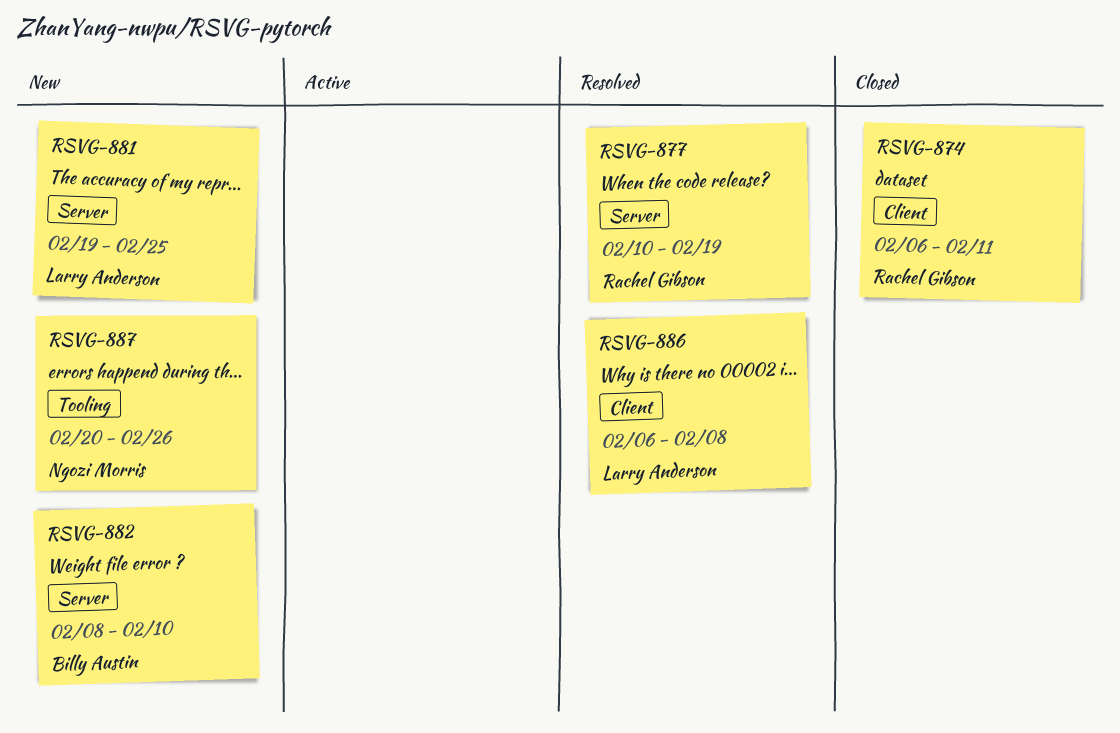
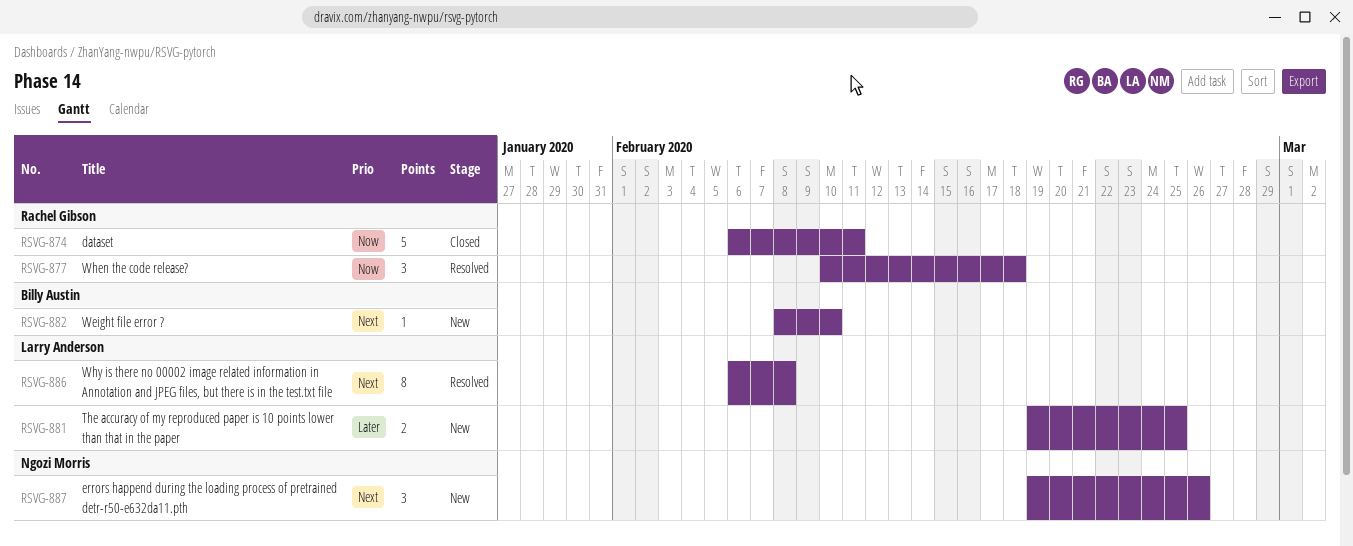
RSVG-877, due: Feb 19 -> Feb 18
RSVG-887, start: Feb 20 -> Feb 19

